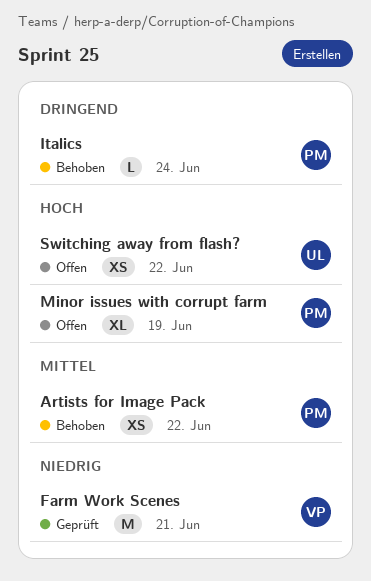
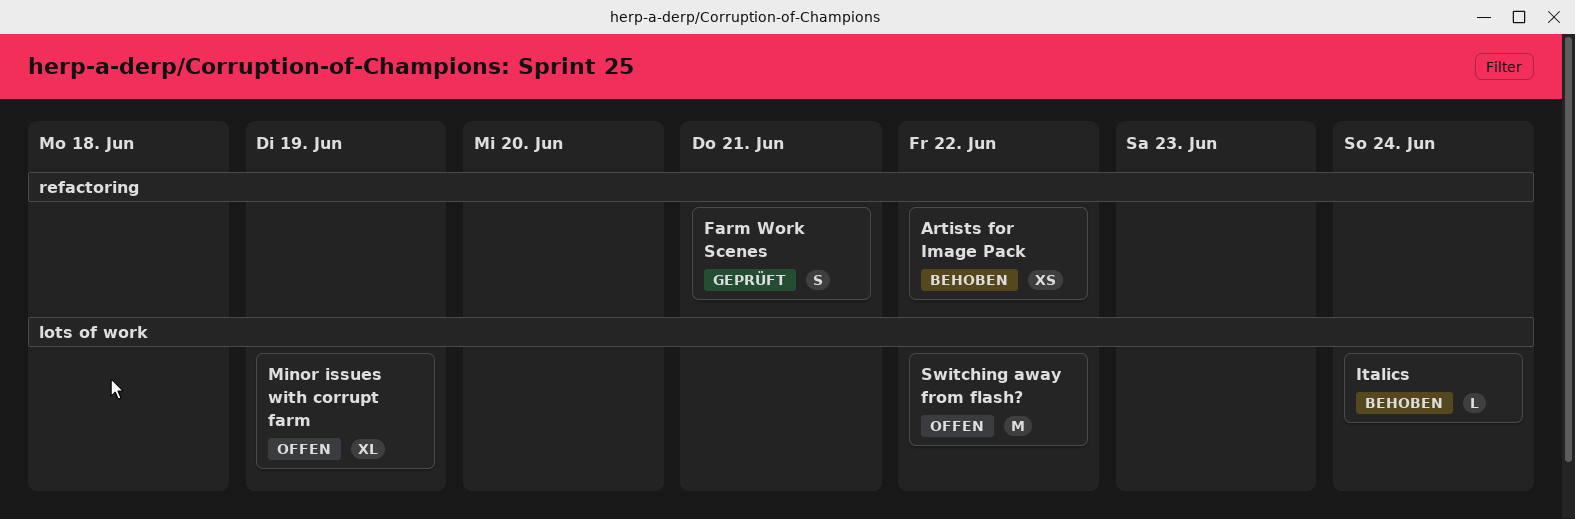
Farm Work Scenes, estimate: M -> S
Switching away from flash?, estimate: XS -> M

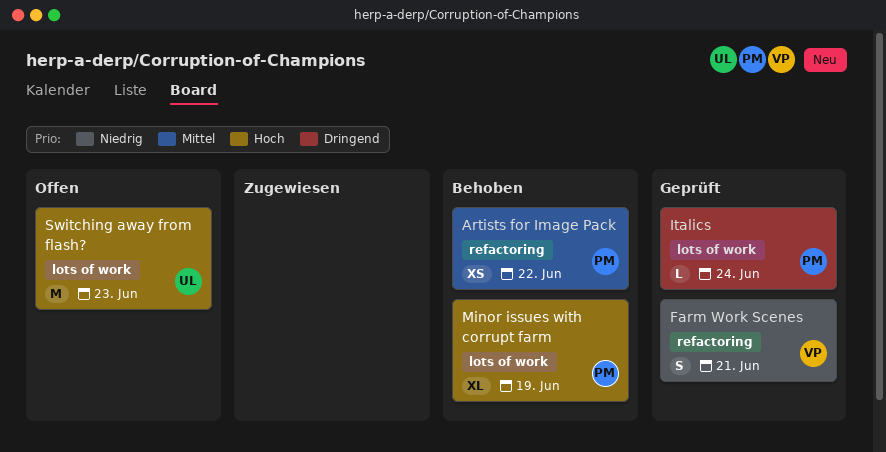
Italics, status: Behoben -> Geprüft
Minor issues with corrupt farm, status: Offen -> Behoben
Switching away from flash?, due: Jun 22 -> Jun 23

